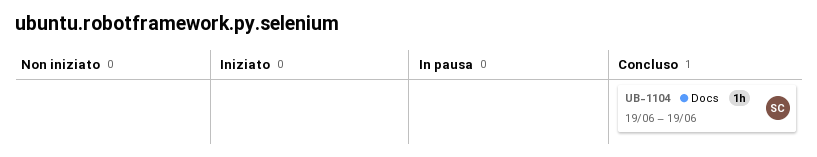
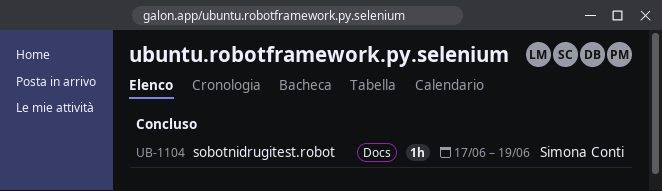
UB-1104, start: Jun 19 -> Jun 17

